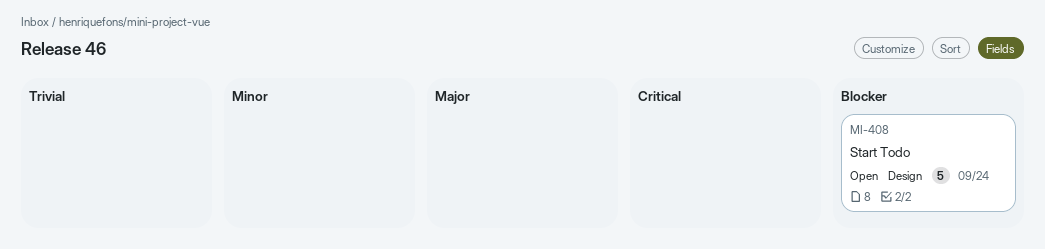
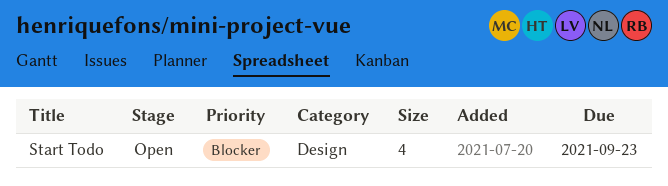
Start Todo, estimate: 5 -> 4
Start Todo, due: Sep 24 -> Sep 23

